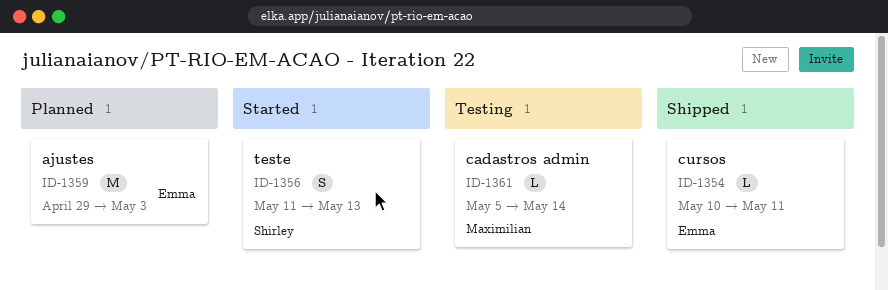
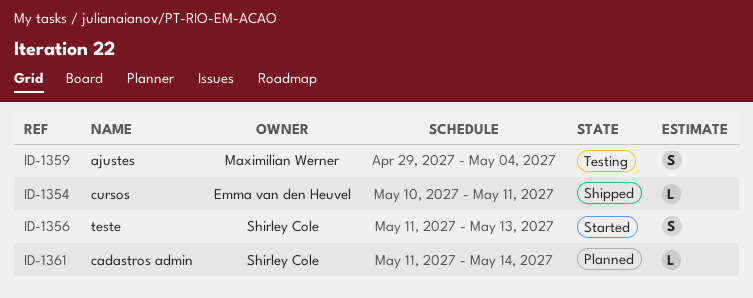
ID-1359, status: Planned -> Testing
ID-1359, owner: Emma van den Heuvel -> Maximilian Werner
ID-1359, estimate: M -> S
ID-1359, due: May 3 -> May 4
ID-1361, status: Testing -> Planned
ID-1361, owner: Maximilian Werner -> Shirley Cole
ID-1361, start: May 5 -> May 11

